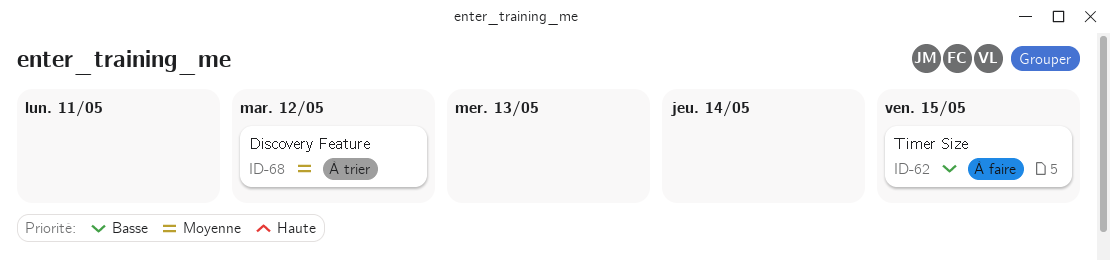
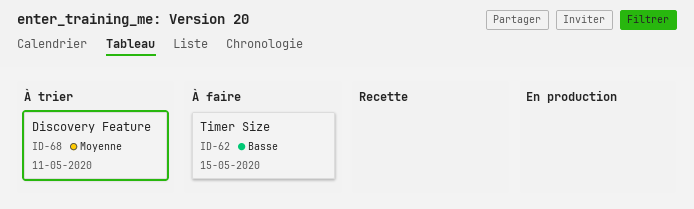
ID-68, due: May 12 -> May 11

